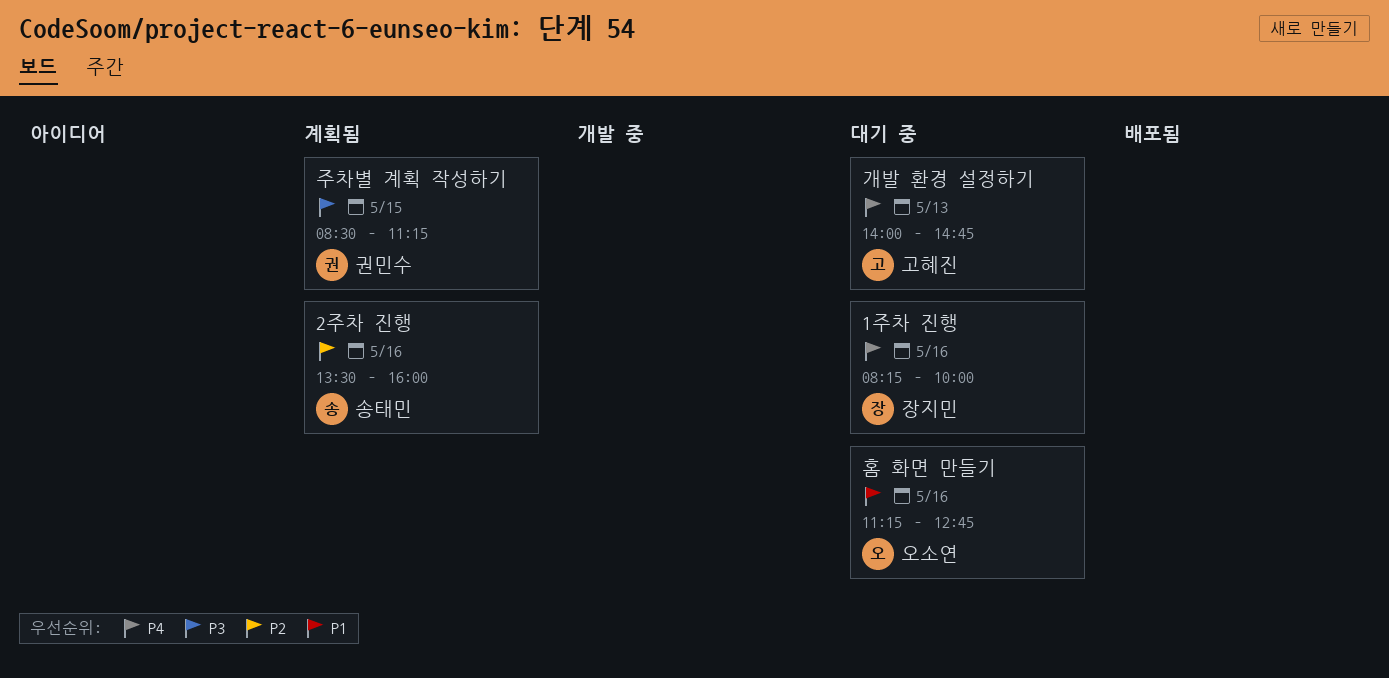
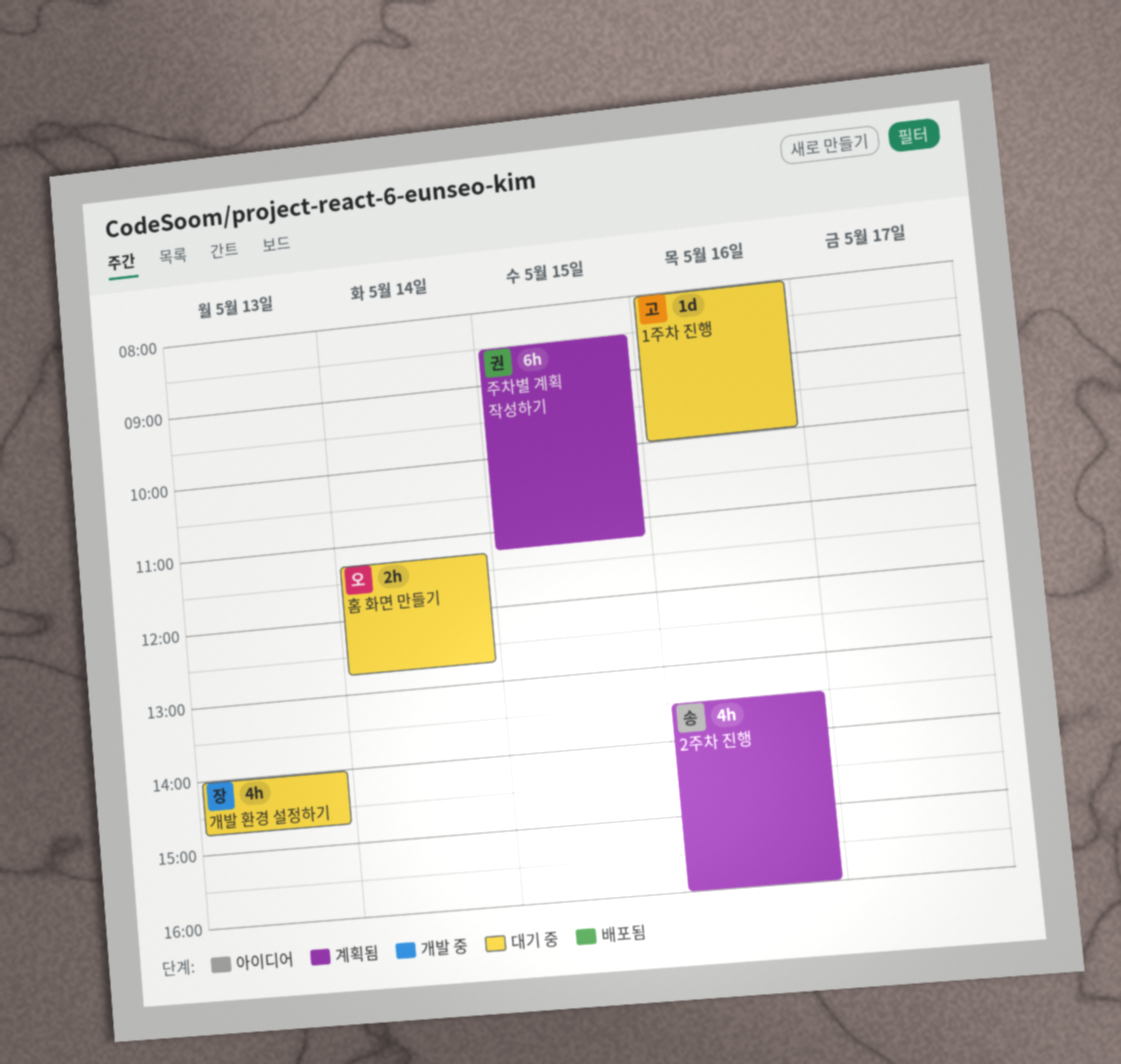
1주차 진행, owner: 장지민 -> 고혜진
1주차 진행, begins: 08:15 -> 08:00
개발 환경 설정하기, owner: 고혜진 -> 장지민
홈 화면 만들기, day: May 16 -> May 14

